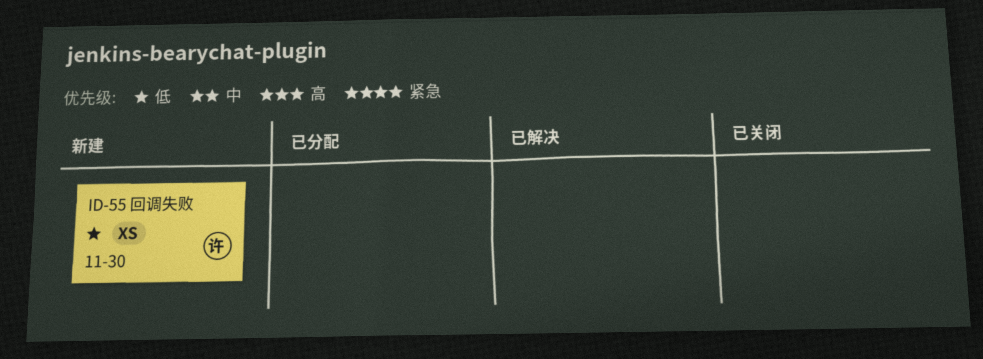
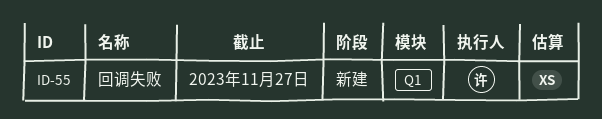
ID-55, due: Nov 30 -> Nov 27

